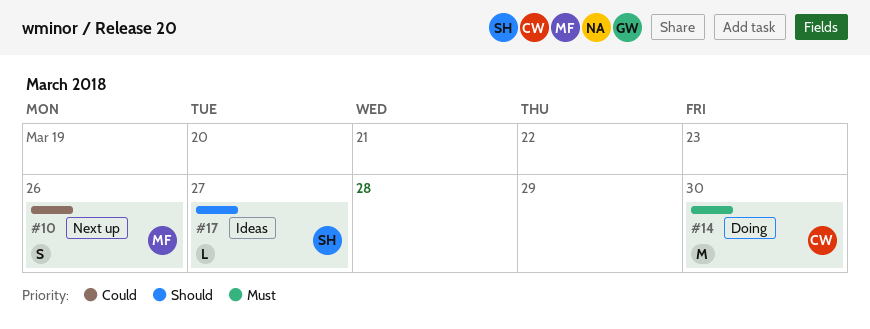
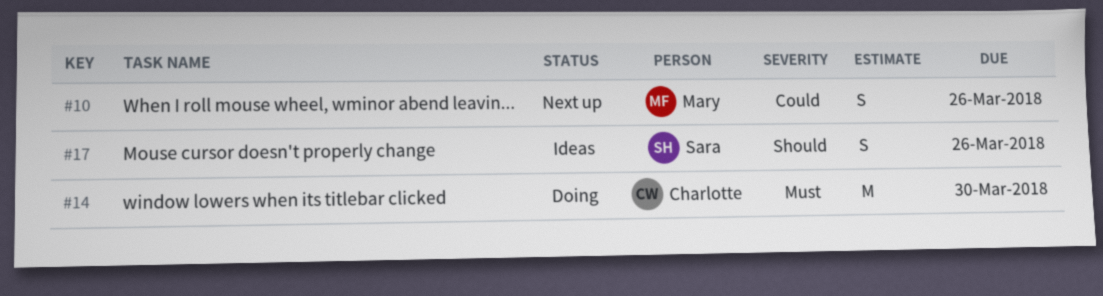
#17, estimate: L -> S
#17, due: Mar 27 -> Mar 26

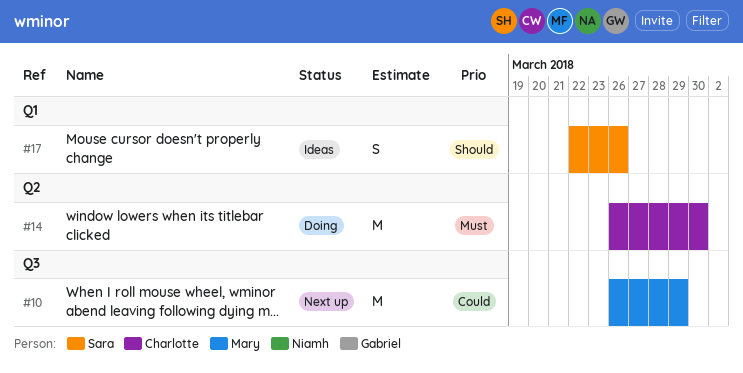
#10, estimate: S -> M
#10, due: Mar 26 -> Mar 29

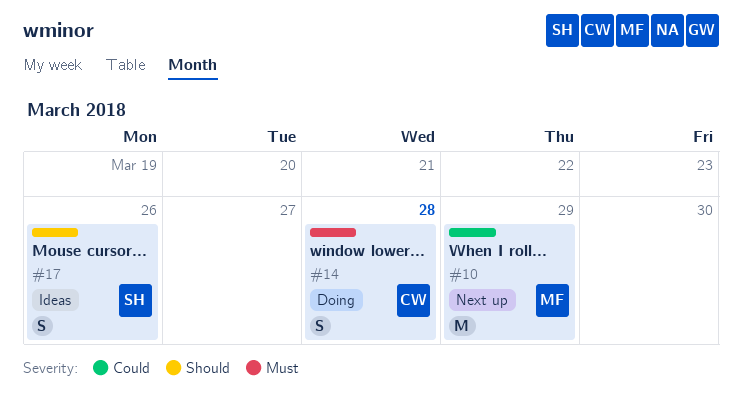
#14, estimate: M -> S
#14, due: Mar 30 -> Mar 28

